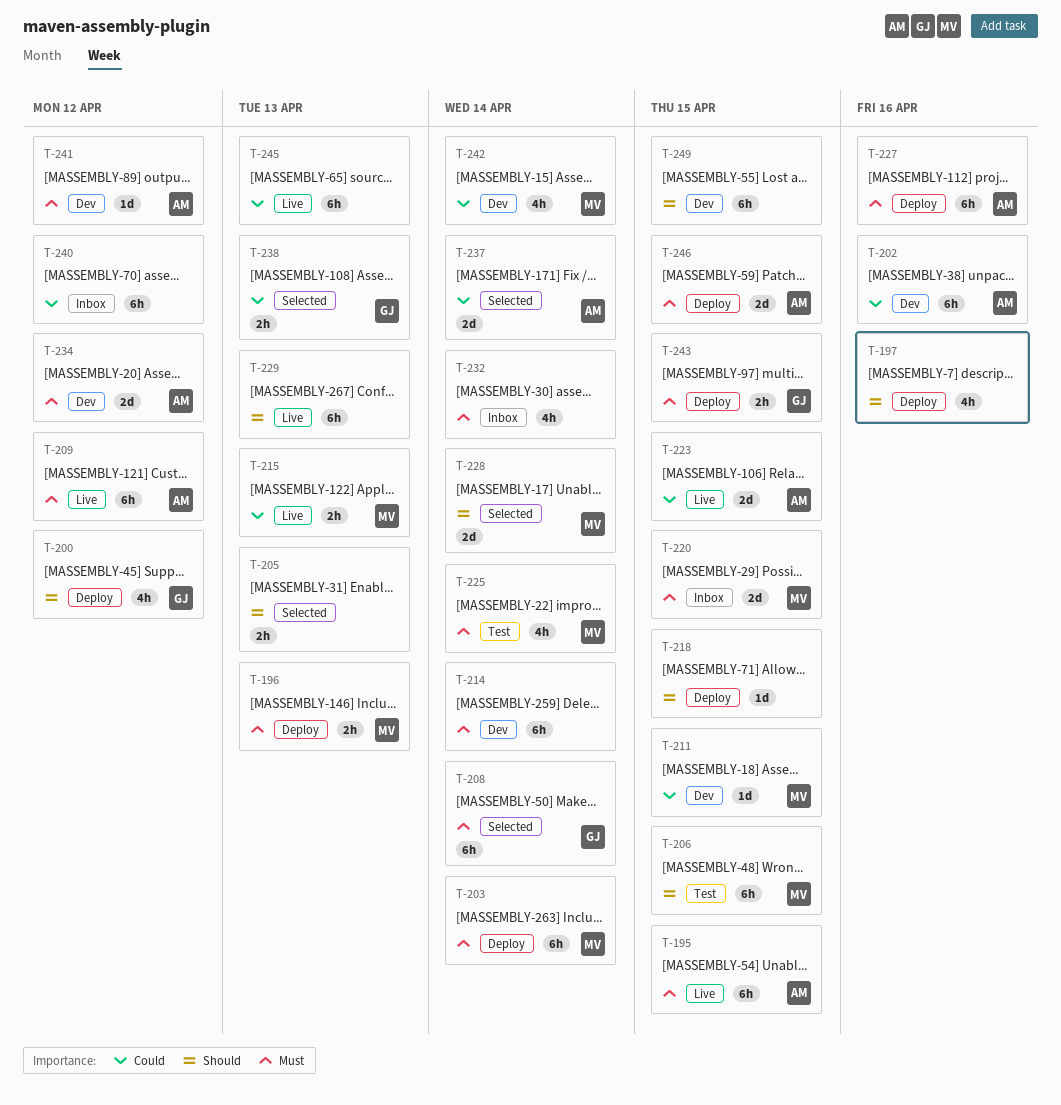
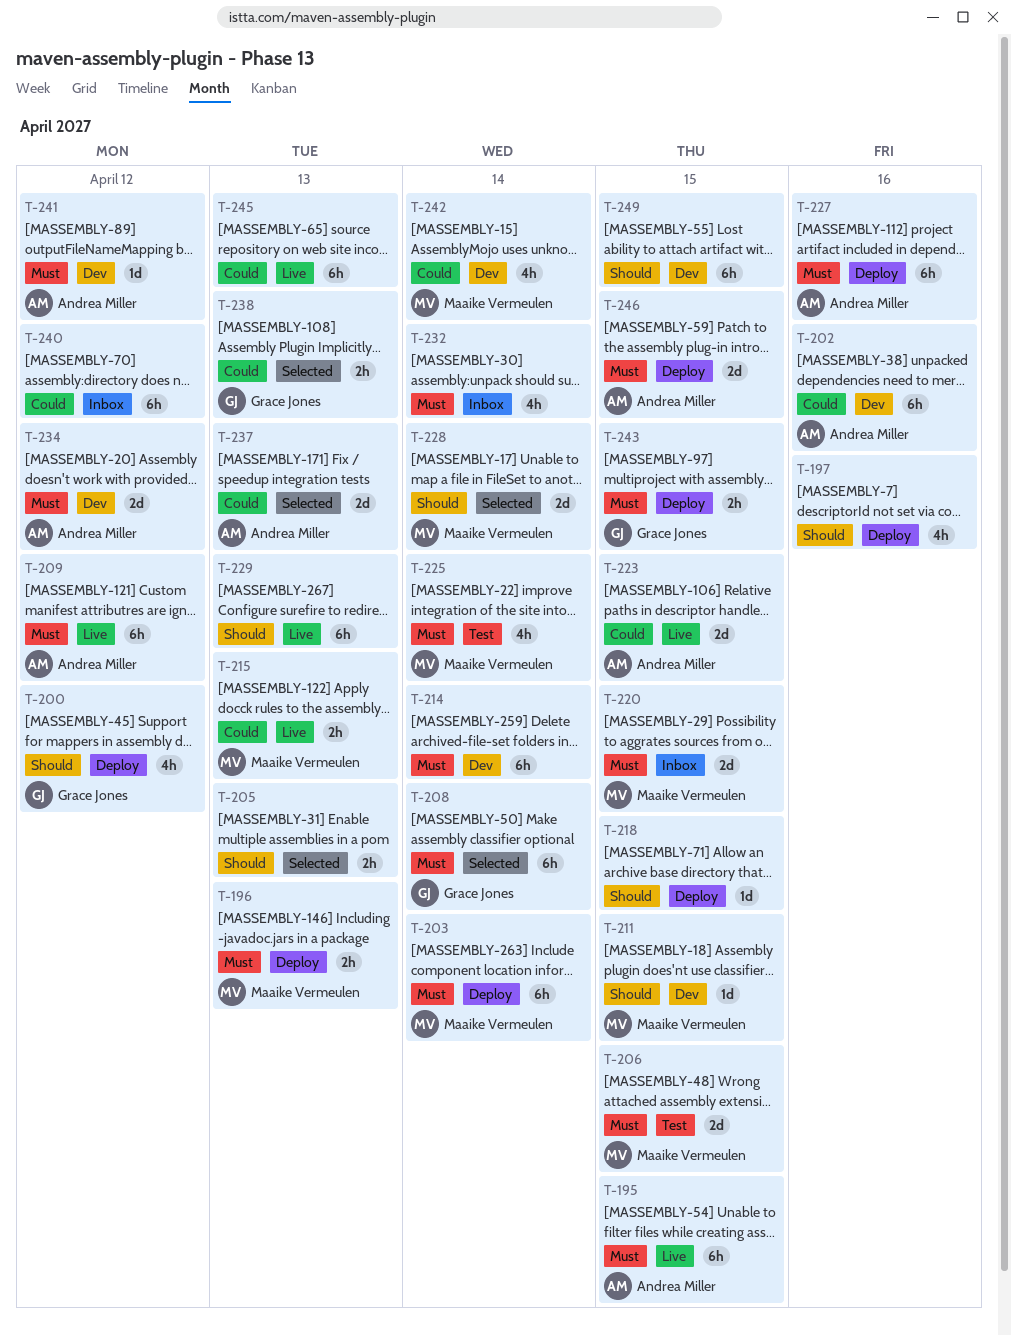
T-206, priority: Should -> Must
T-206, estimate: 6h -> 2d
T-211, priority: Could -> Should
T-237, due: Apr 14 -> Apr 13

